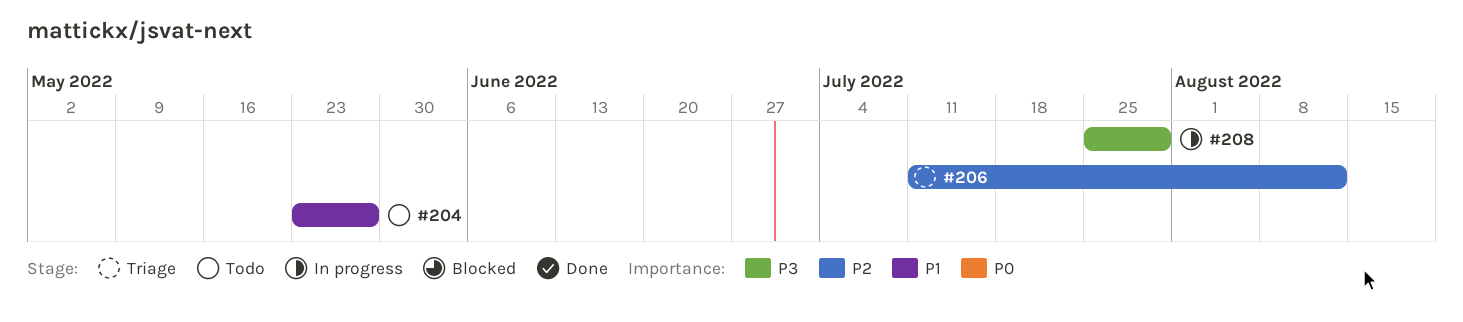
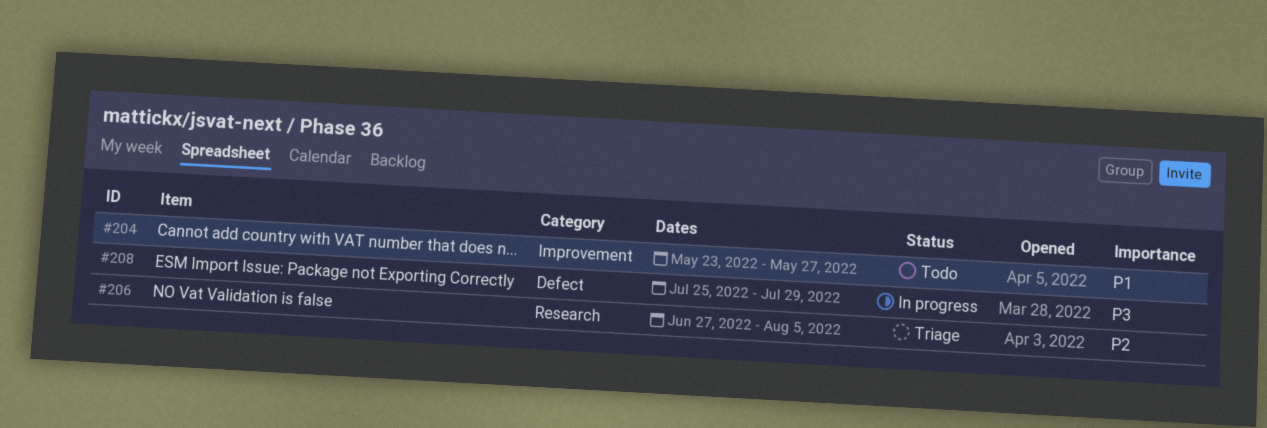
#206, start: Jul 11 -> Jun 27
#206, due: Aug 12 -> Aug 5

